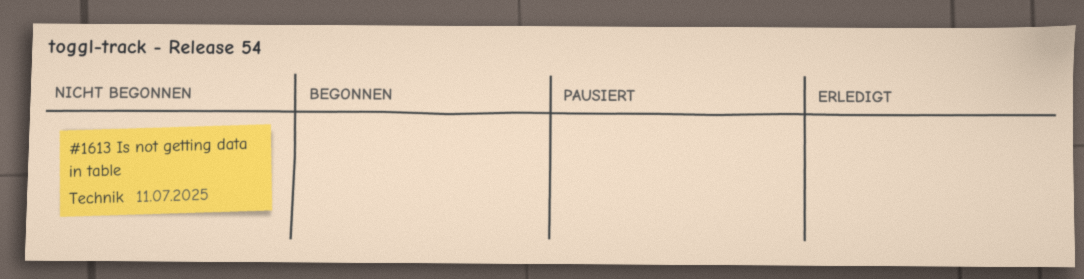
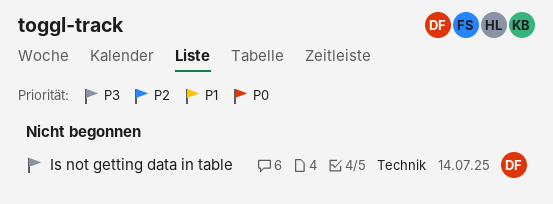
Is not getting data in table, due: Jul 11 -> Jul 14

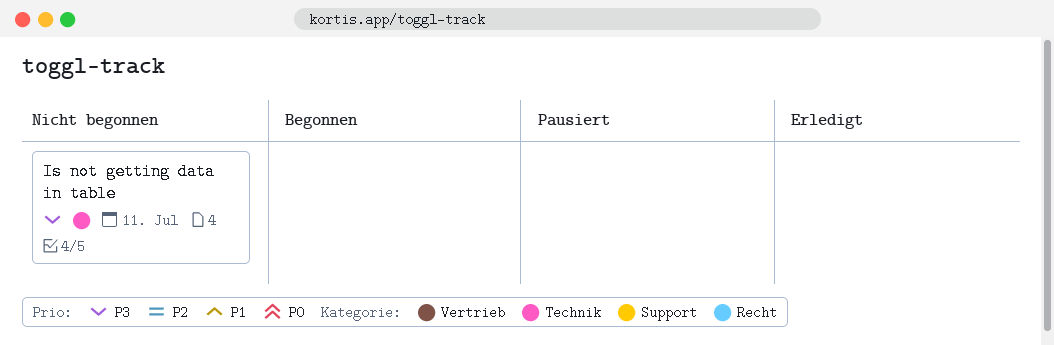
Is not getting data in table, due: Jul 14 -> Jul 11

